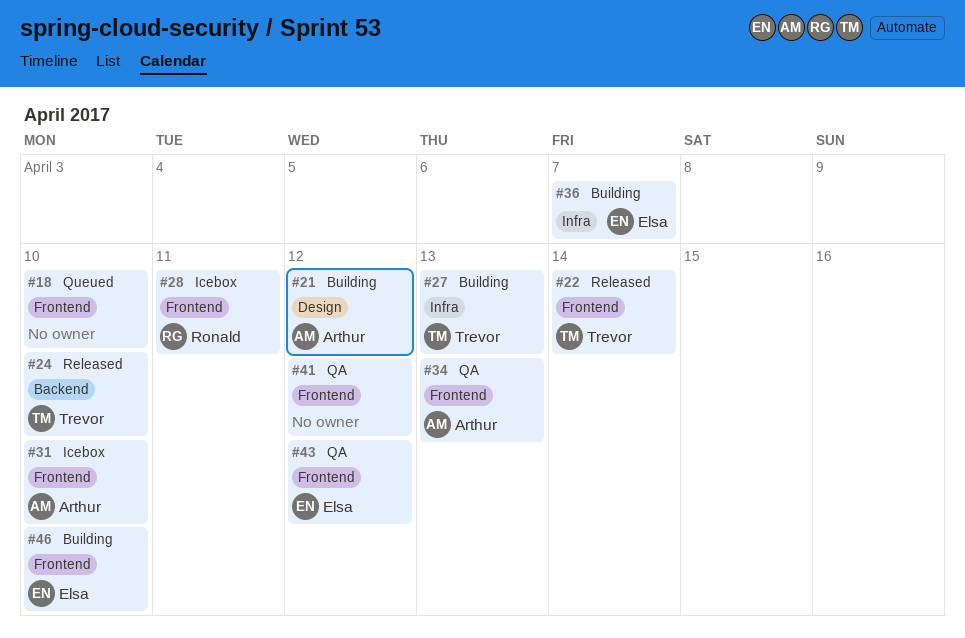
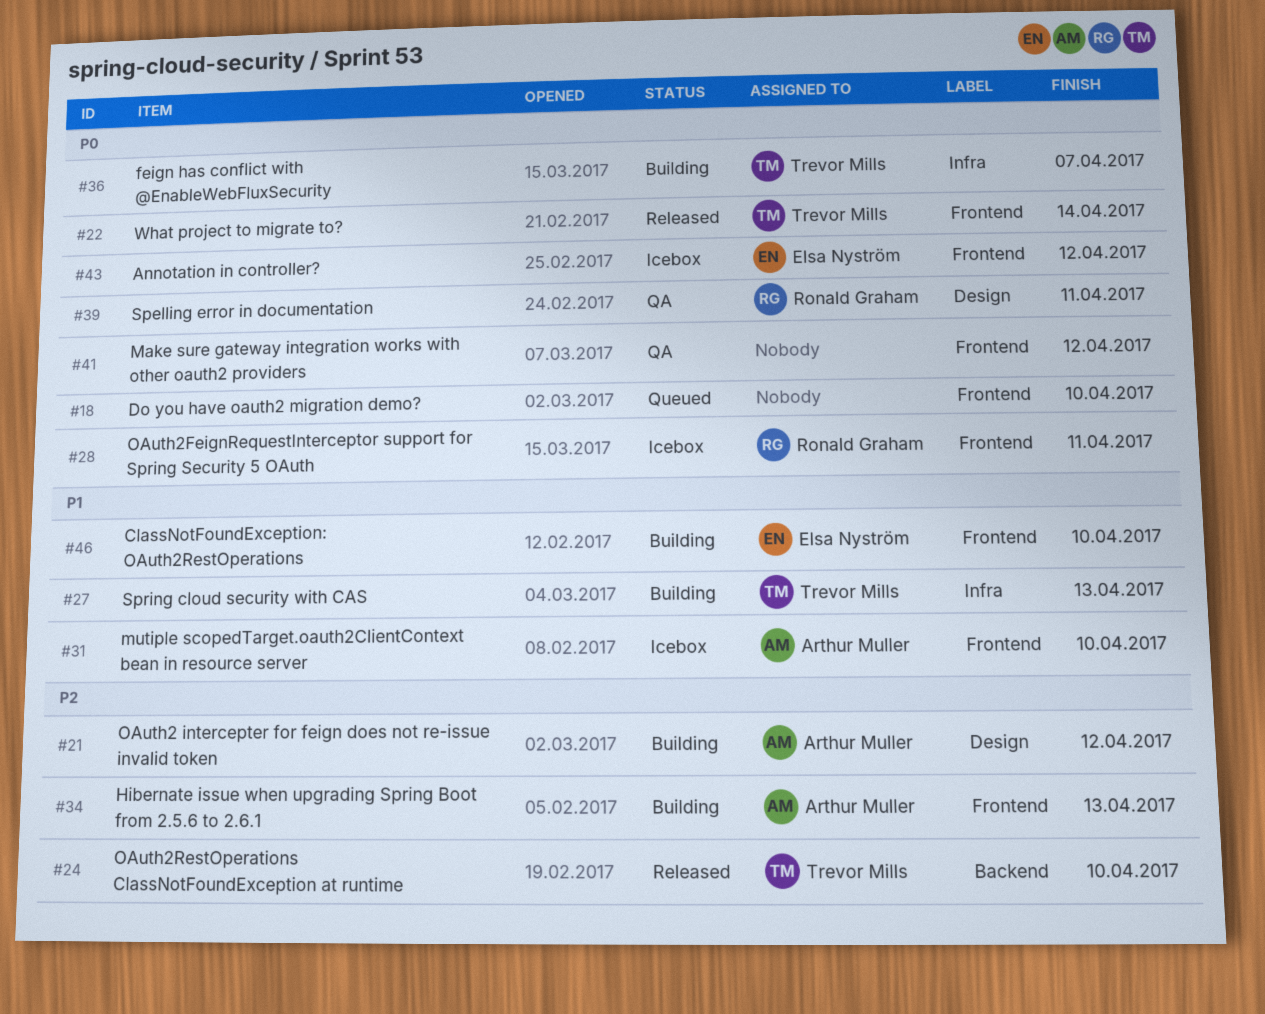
#34, status: QA -> Building
#36, owner: Elsa Nyström -> Trevor Mills
#39: none -> present
#43, status: QA -> Icebox

